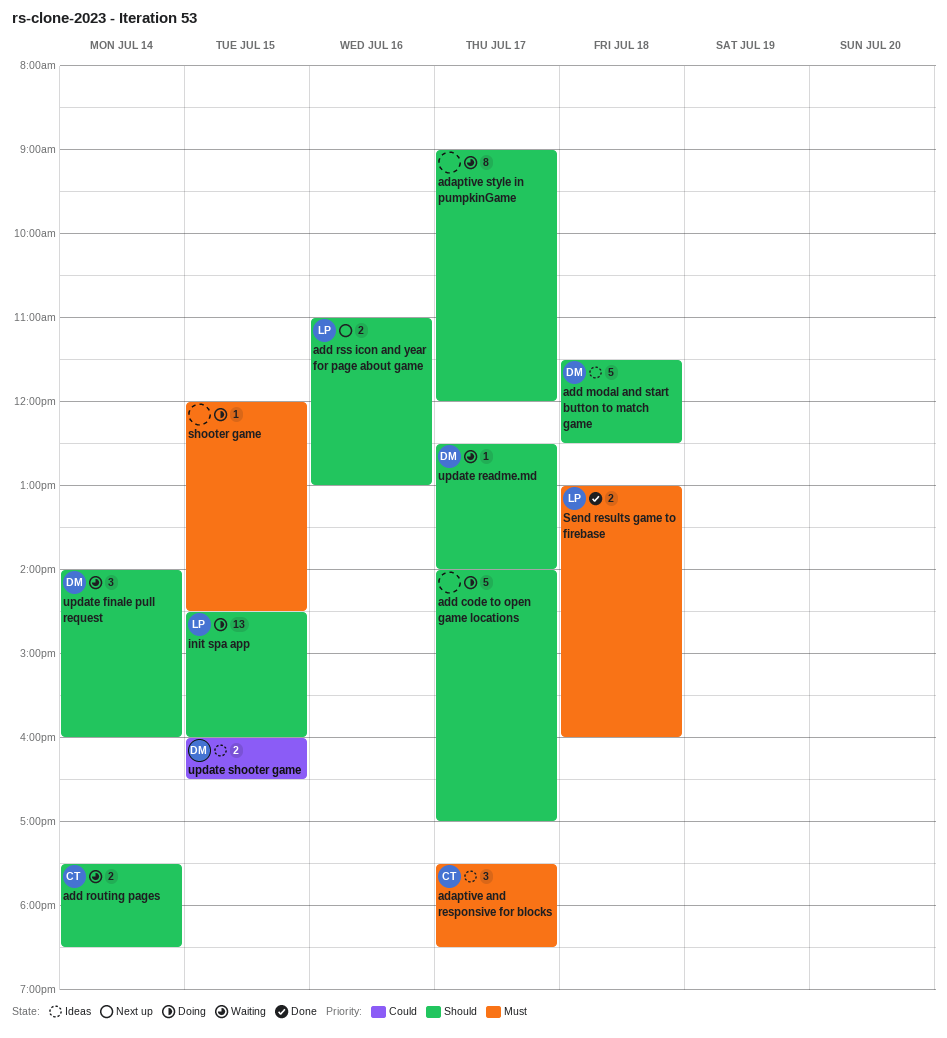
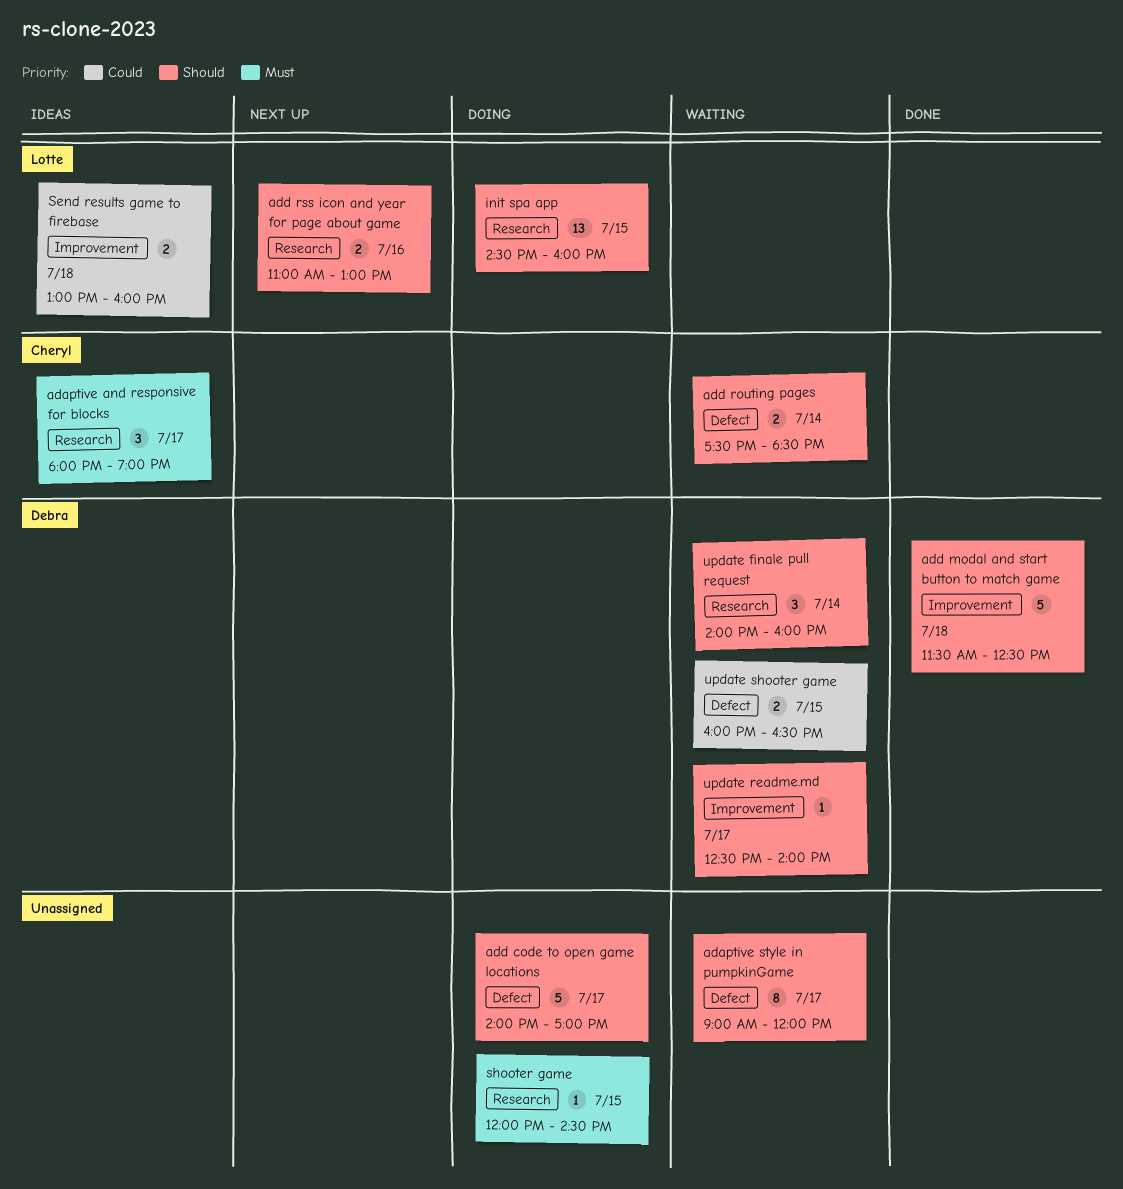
adaptive and responsive for blocks, begins: 17:30 -> 18:00
adaptive and responsive for blocks, ends: 18:30 -> 19:00
add modal and start button to match game, status: Ideas -> Done
Send results game to firebase, status: Done -> Ideas
Send results game to firebase, priority: Must -> Could
update shooter game, status: Ideas -> Waiting

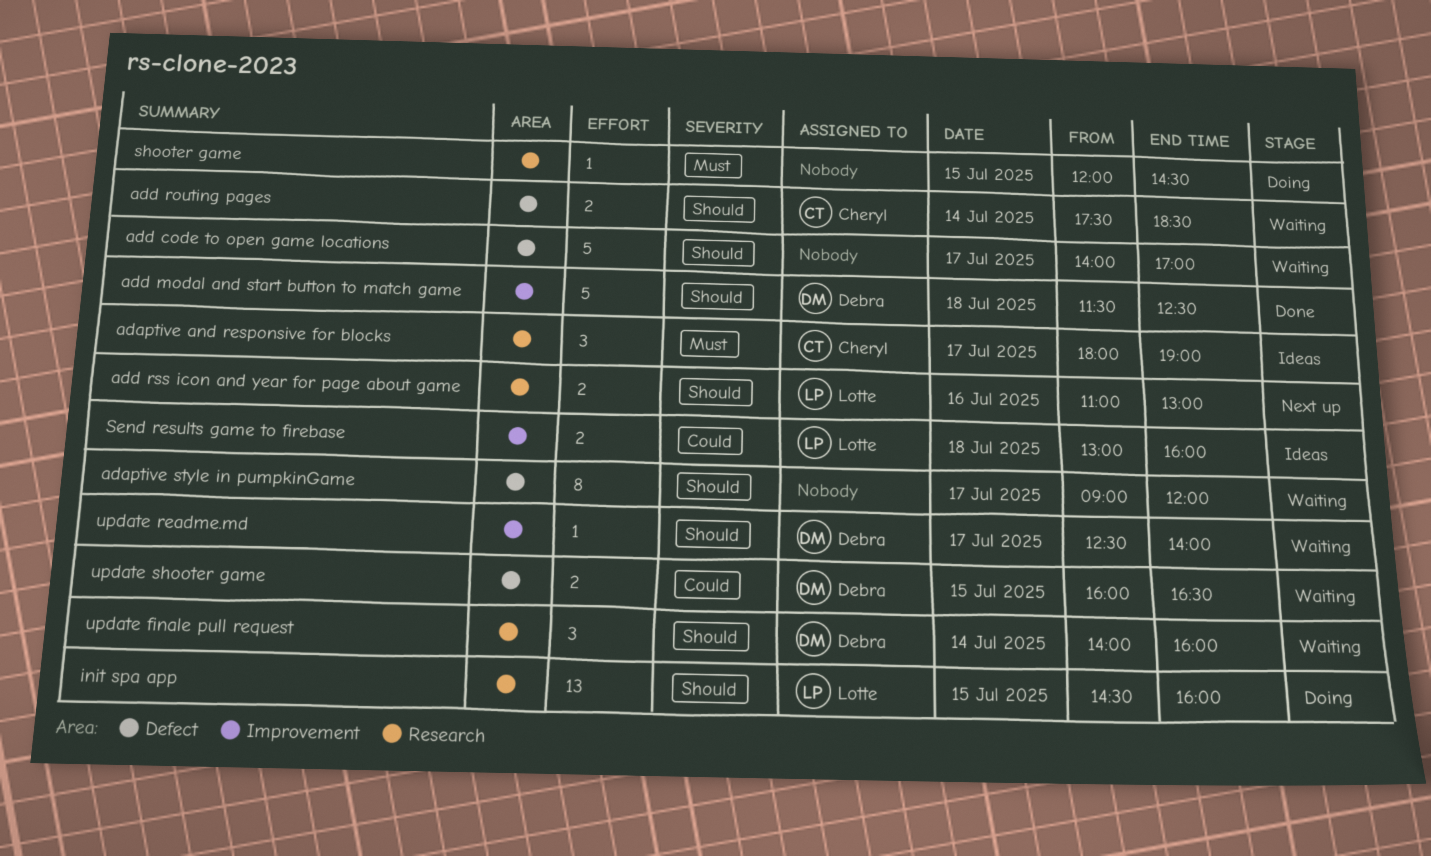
add code to open game locations, status: Doing -> Waiting

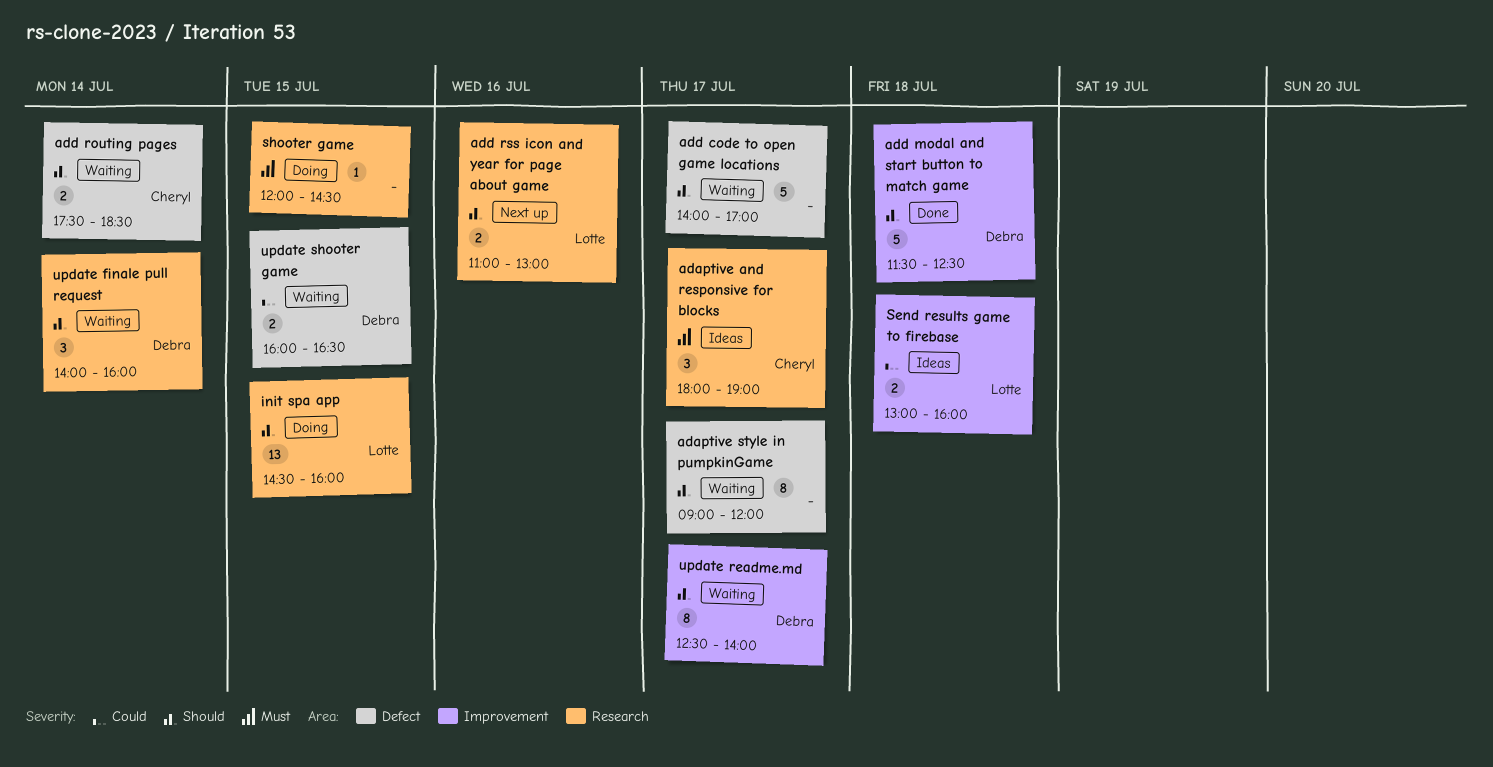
update readme.md, estimate: 1 -> 8

